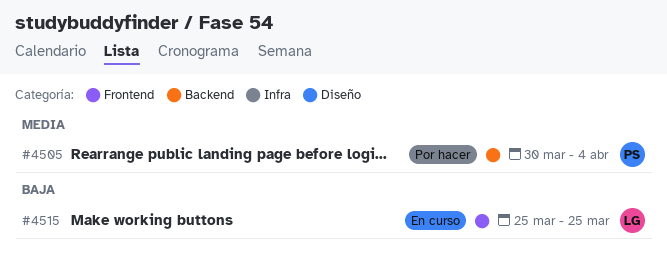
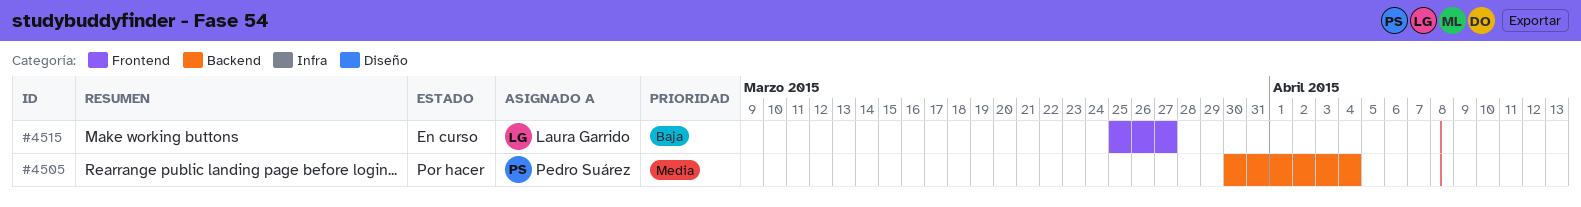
#4515, due: Mar 25 -> Mar 27

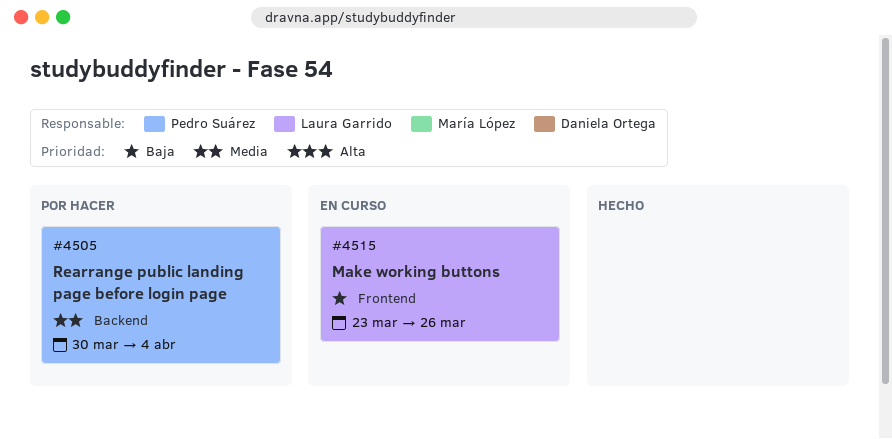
#4515, start: Mar 25 -> Mar 23
#4515, due: Mar 27 -> Mar 26

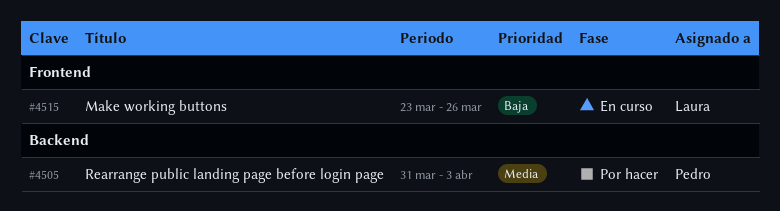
#4505, start: Mar 30 -> Mar 31
#4505, due: Apr 4 -> Apr 3

